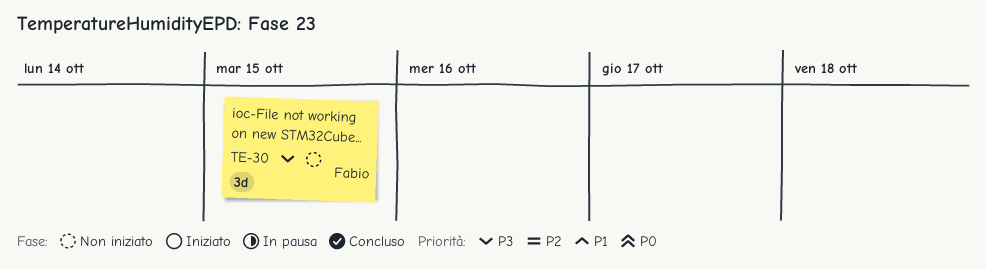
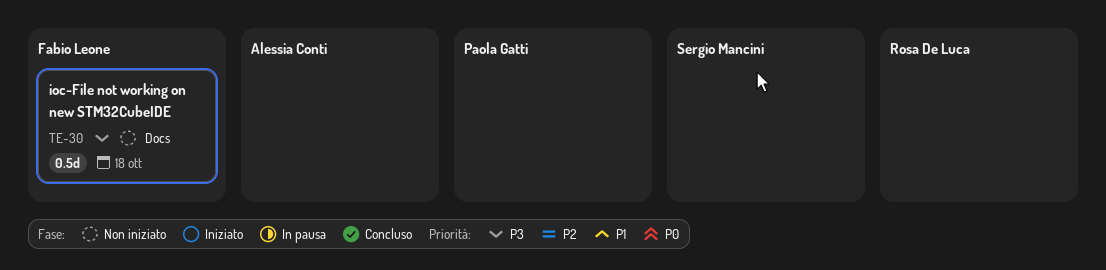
TE-30, estimate: 3d -> 0.5d
TE-30, due: Oct 15 -> Oct 18

